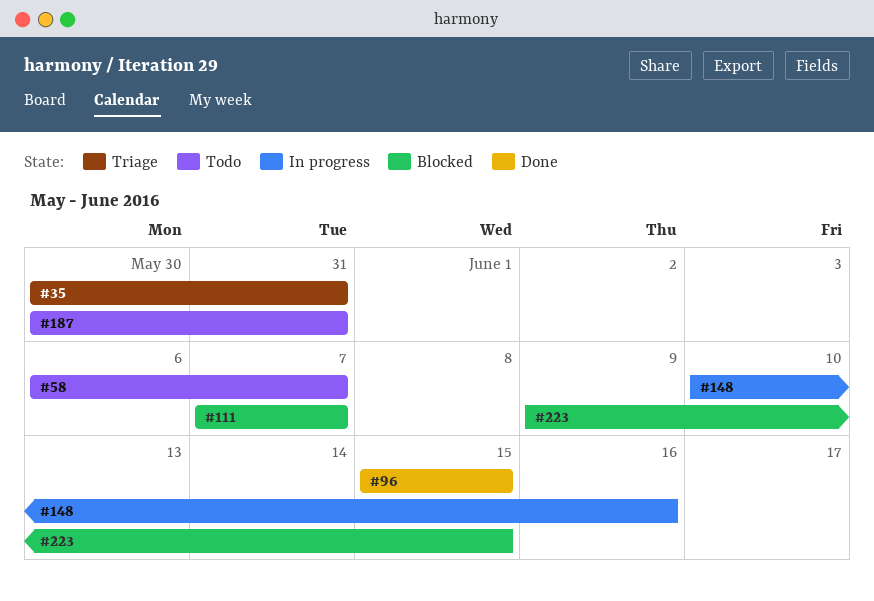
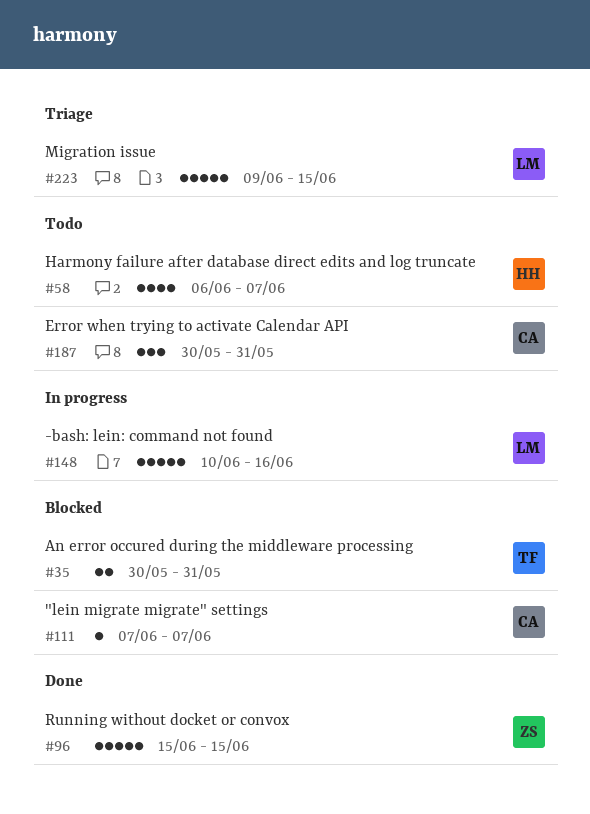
#35, status: Triage -> Blocked
#223, status: Blocked -> Triage

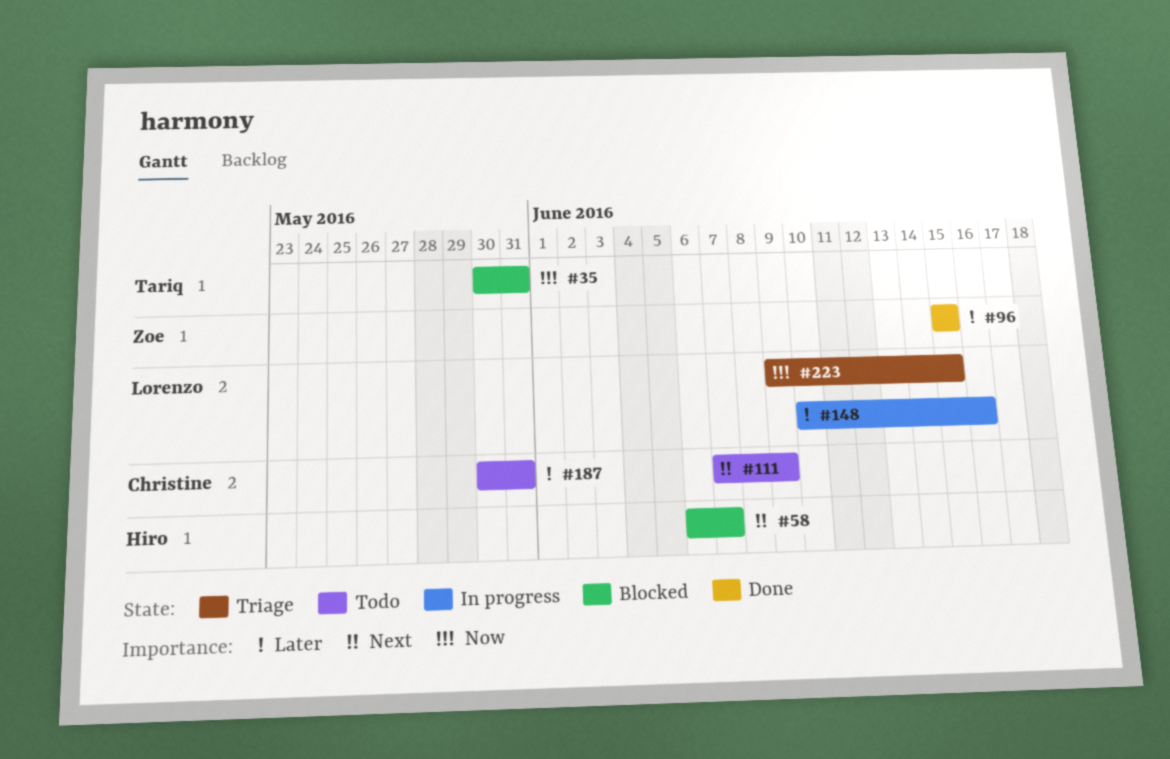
#58, status: Todo -> Blocked
#111, status: Blocked -> Todo
#111, due: Jun 7 -> Jun 9

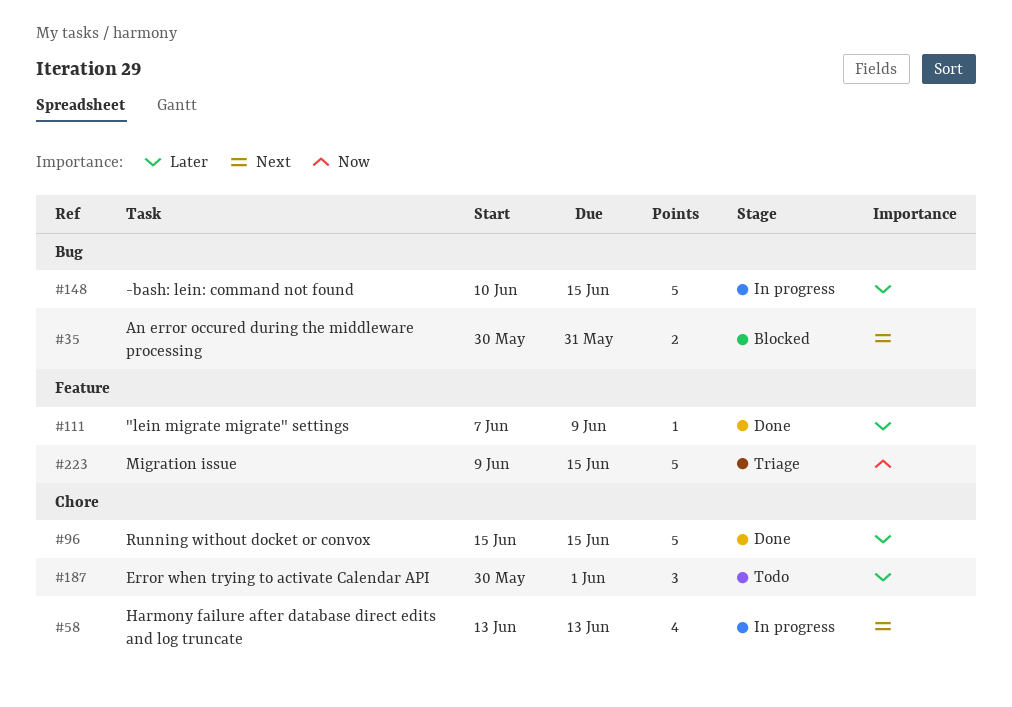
#35, priority: Now -> Next
#58, status: Blocked -> In progress
#58, start: Jun 6 -> Jun 13
#58, due: Jun 7 -> Jun 13
#111, status: Todo -> Done
#111, priority: Next -> Later
#148, due: Jun 16 -> Jun 15
#187, due: May 31 -> Jun 1

